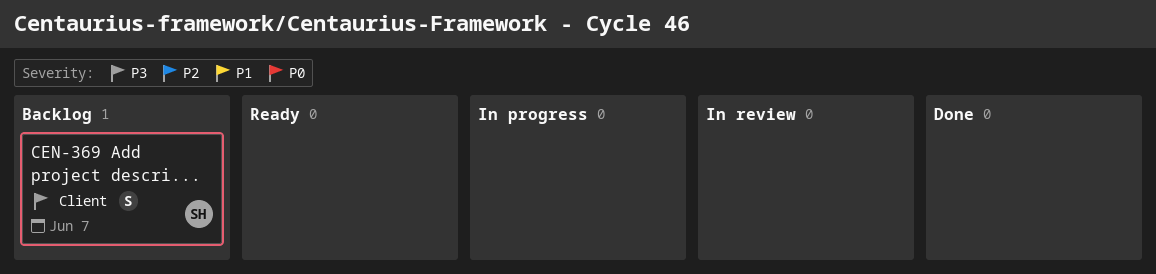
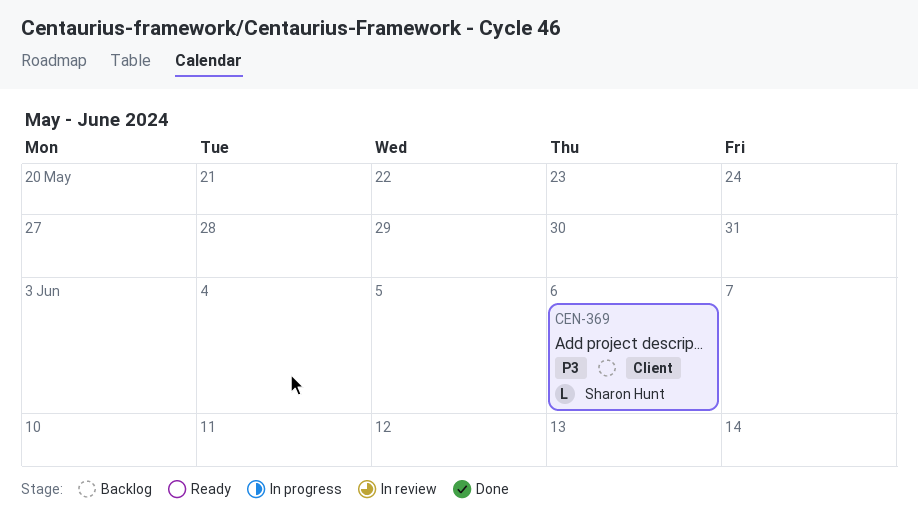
CEN-369, estimate: S -> L
CEN-369, due: Jun 7 -> Jun 6

